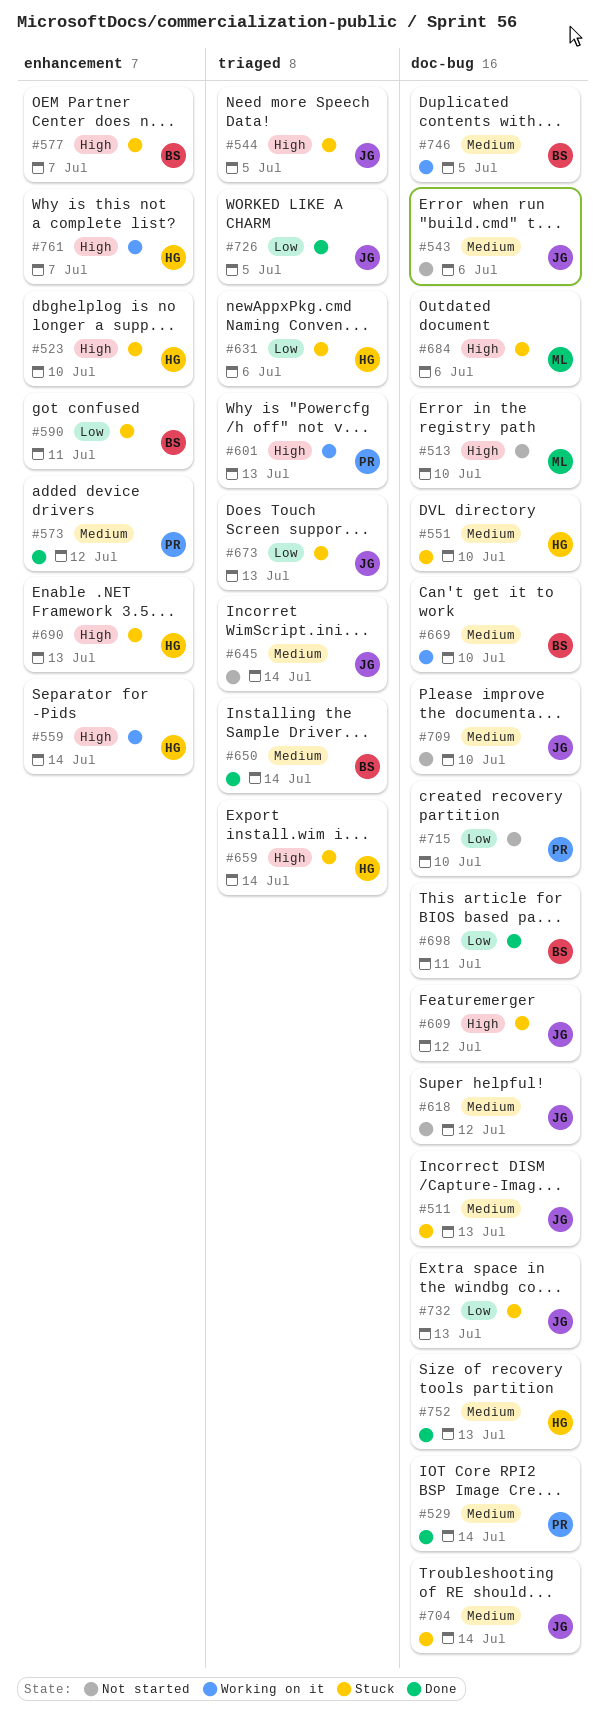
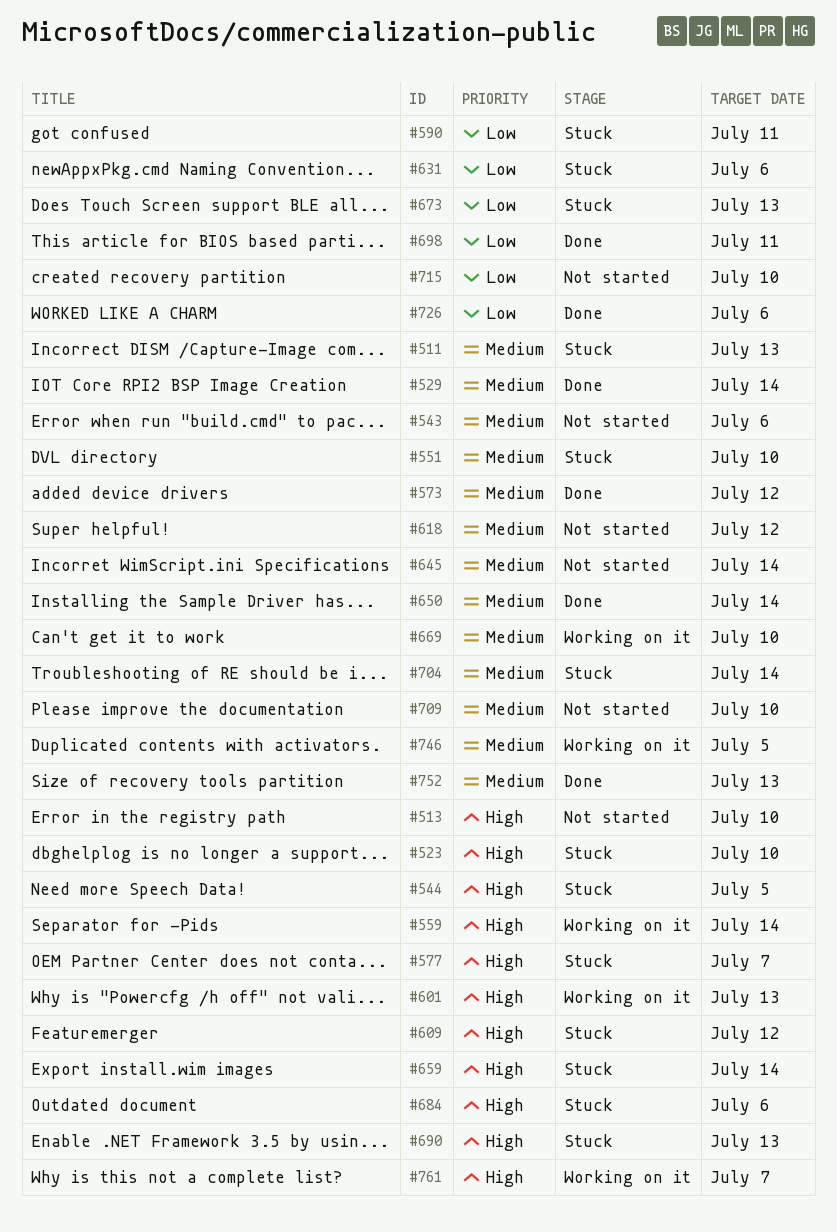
#726, due: Jul 5 -> Jul 6
#732: present -> none

